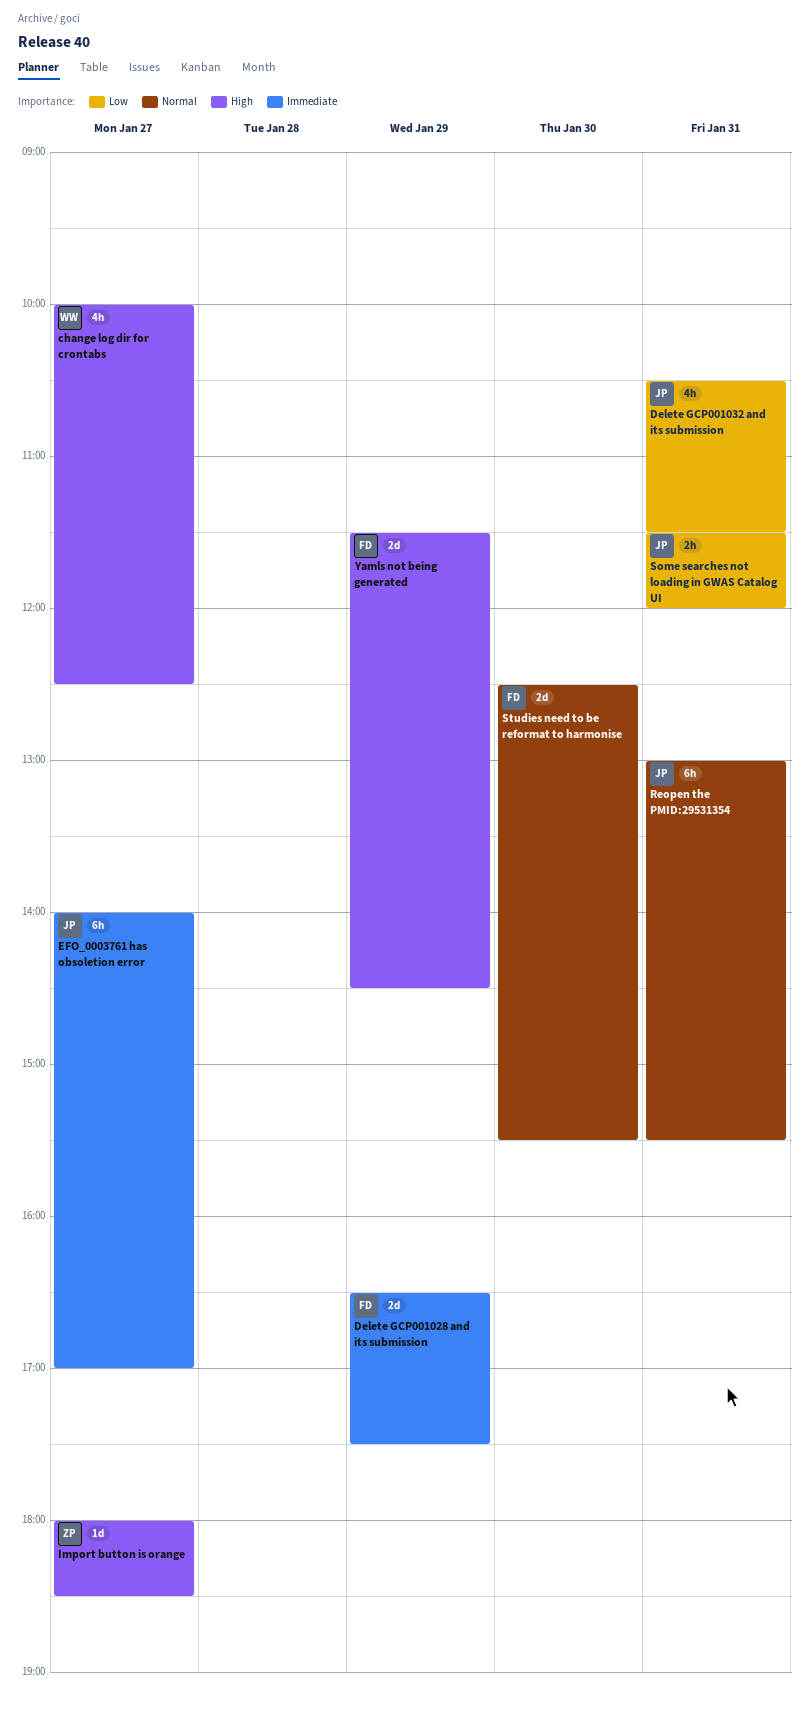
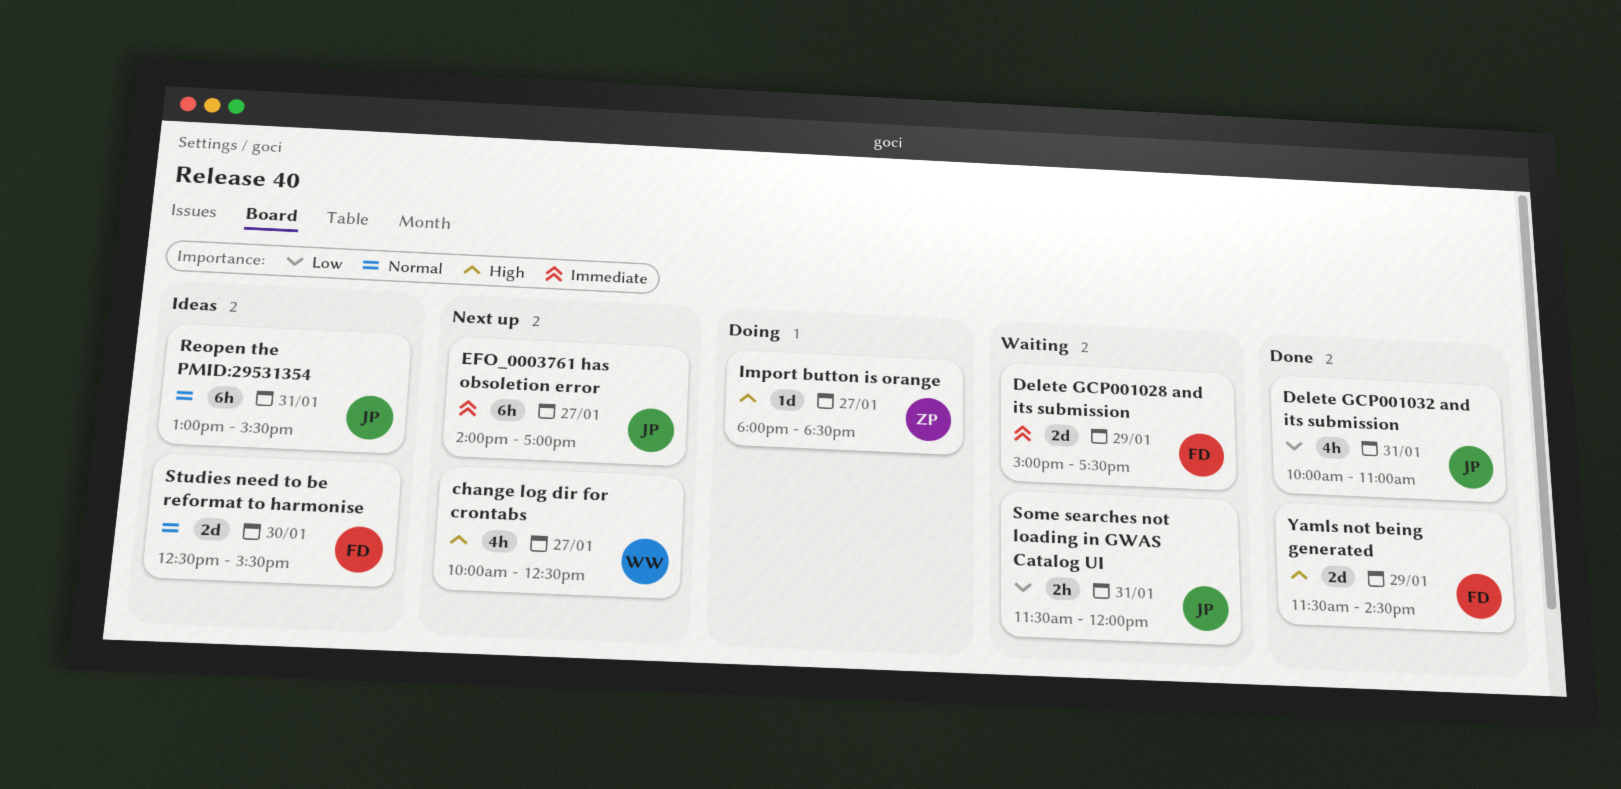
Delete GCP001028 and its submission, begins: 16:30 -> 15:00
Delete GCP001032 and its submission, begins: 10:30 -> 10:00
Delete GCP001032 and its submission, ends: 11:30 -> 11:00

